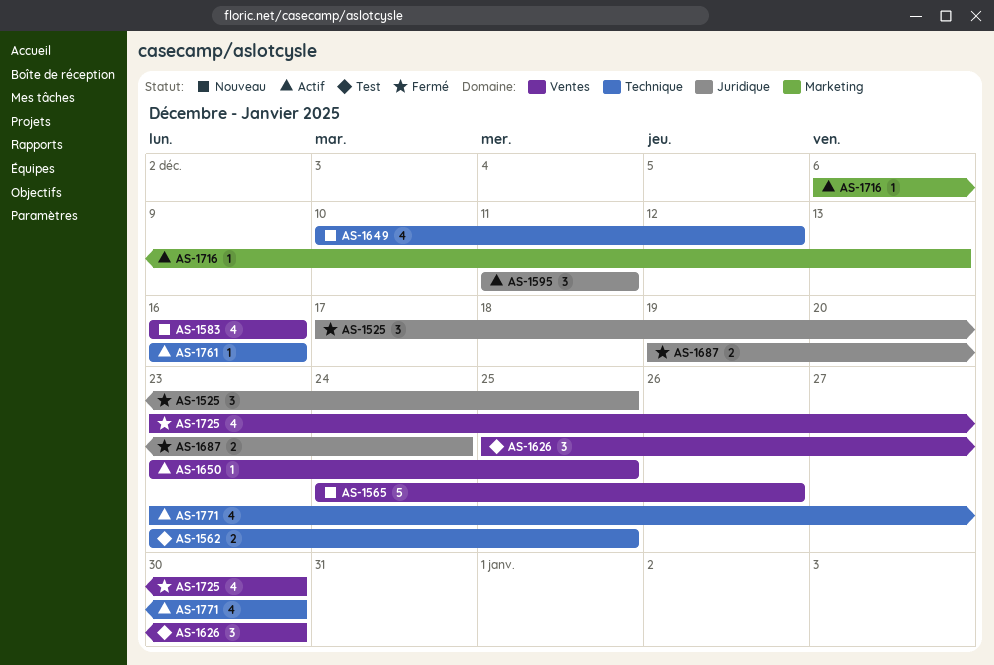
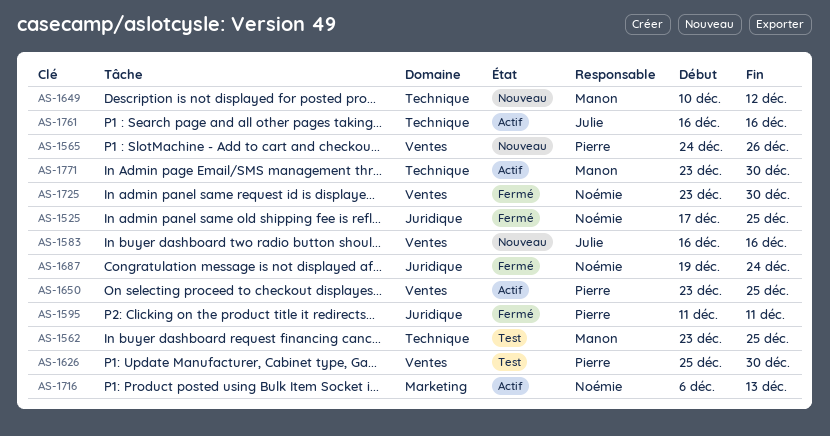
AS-1595, status: Actif -> Fermé

